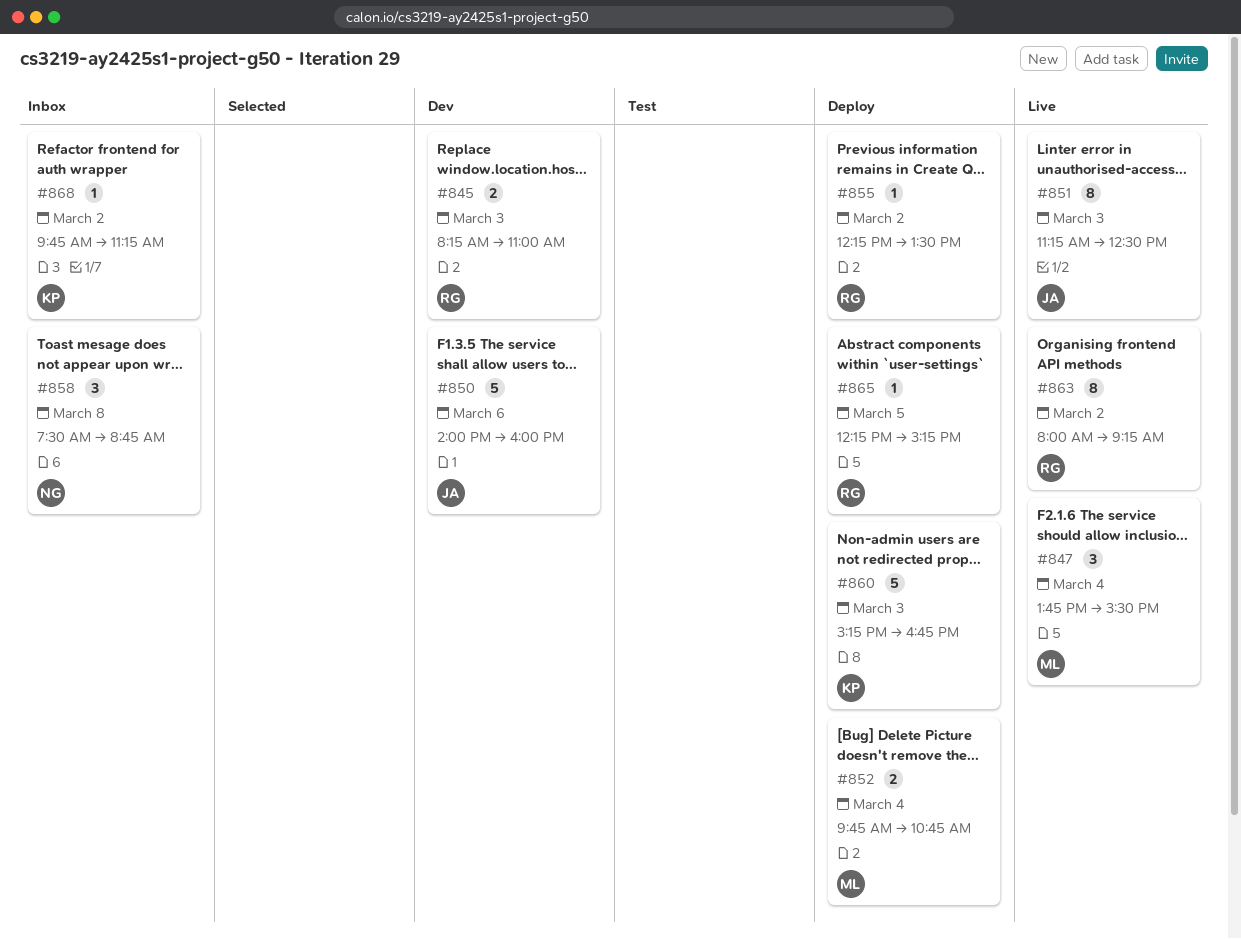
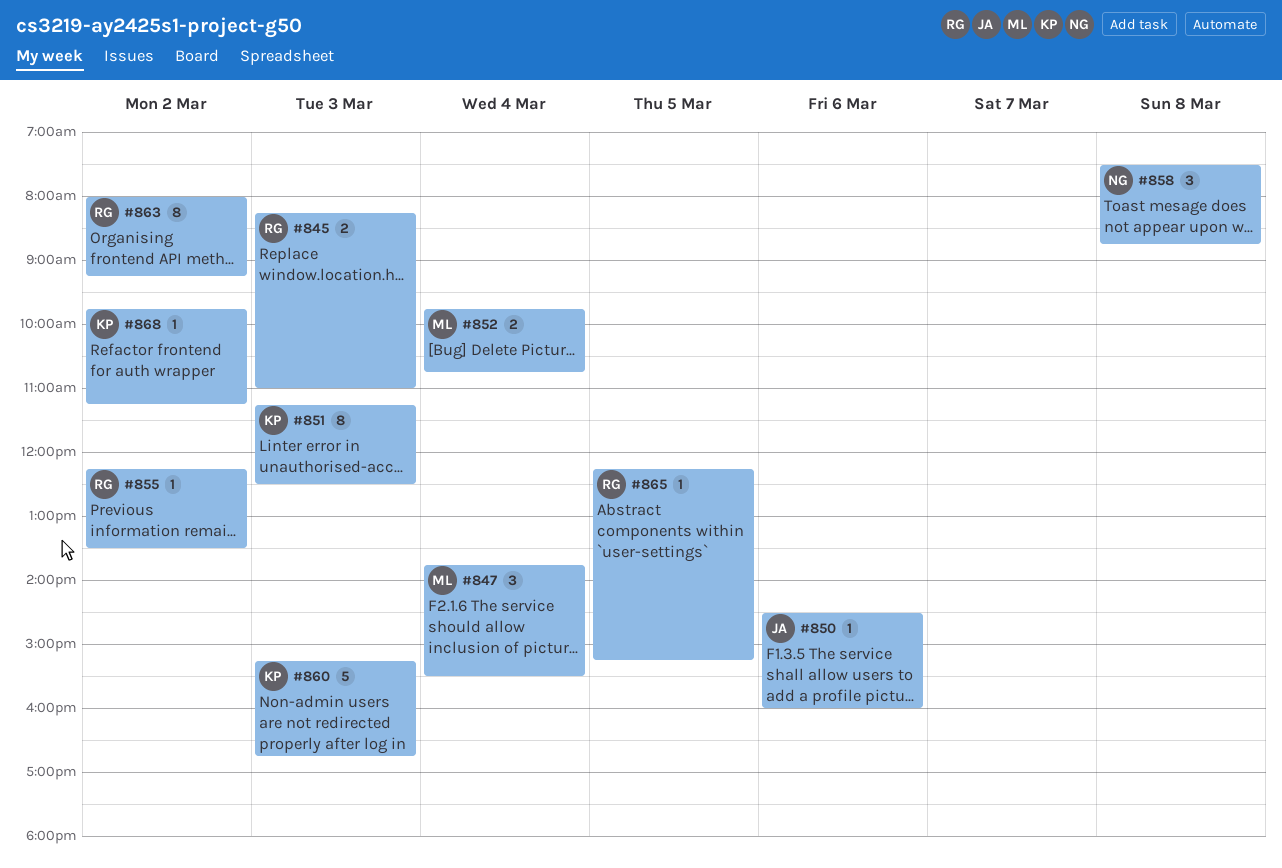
#850, estimate: 5 -> 1
#850, begins: 14:00 -> 14:30
#851, owner: JA -> KP

